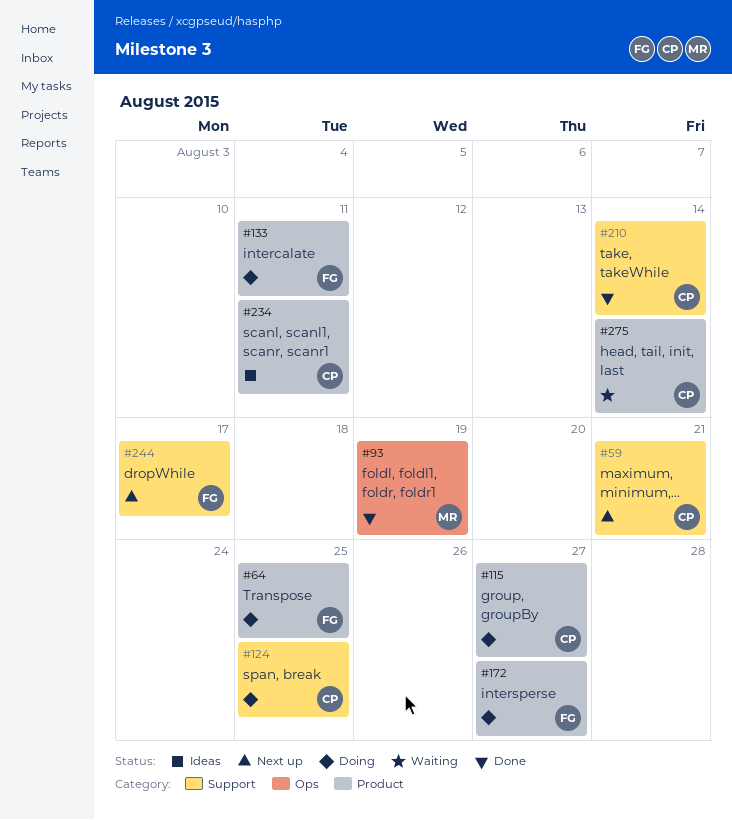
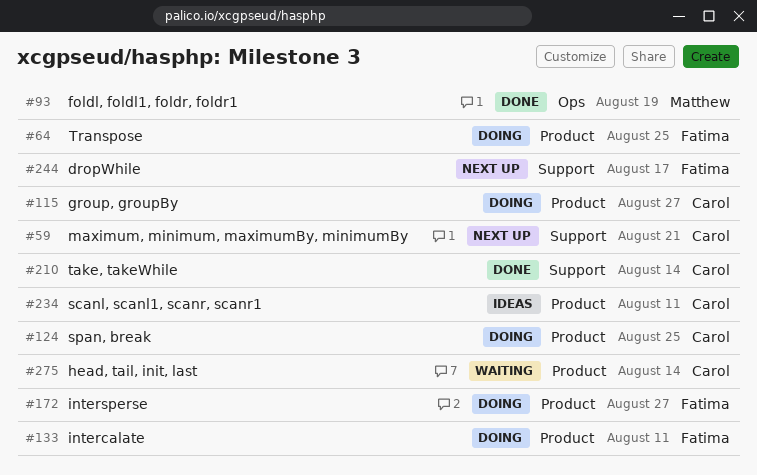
#124, label: Support -> Product

